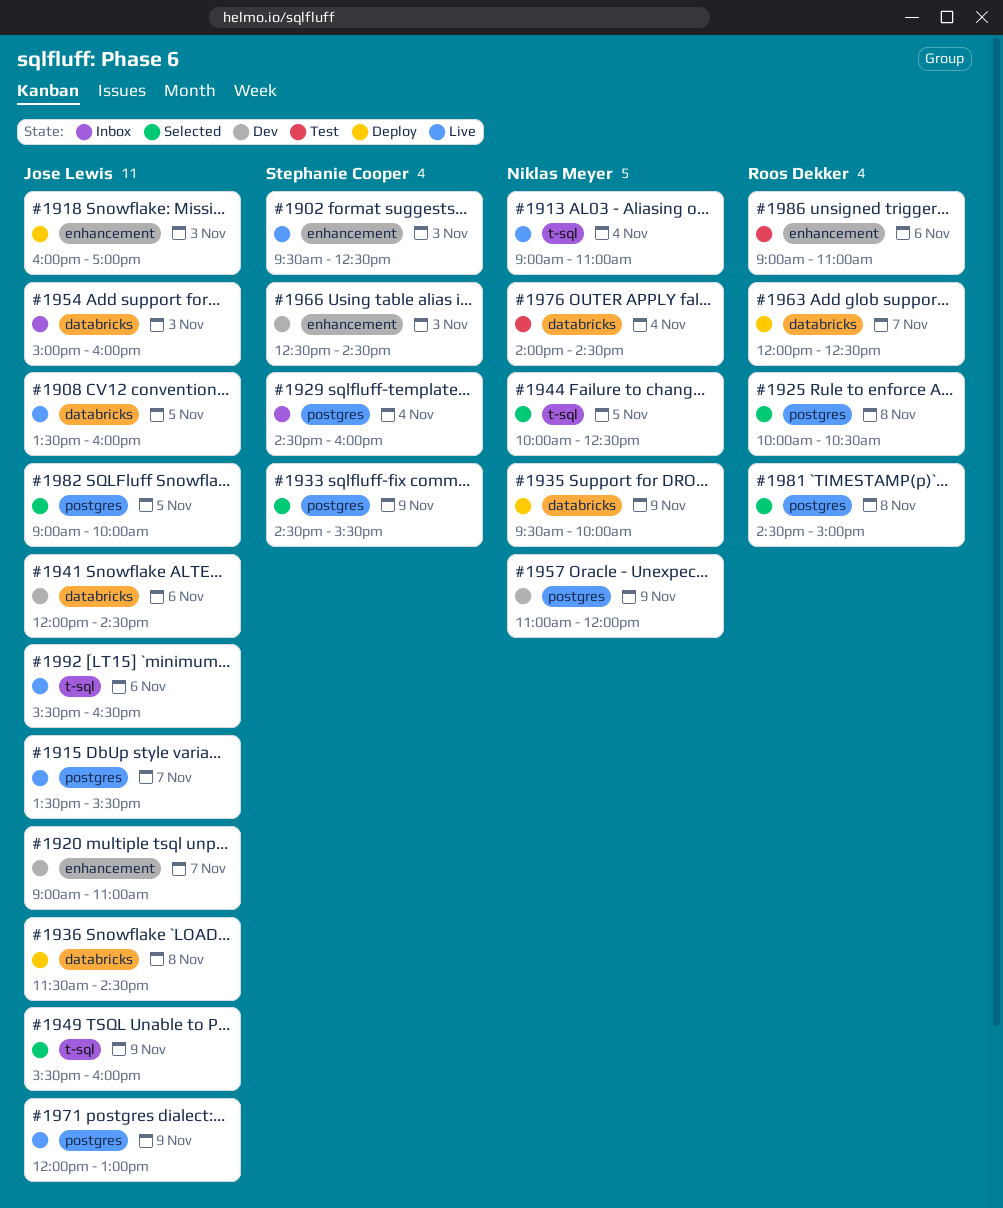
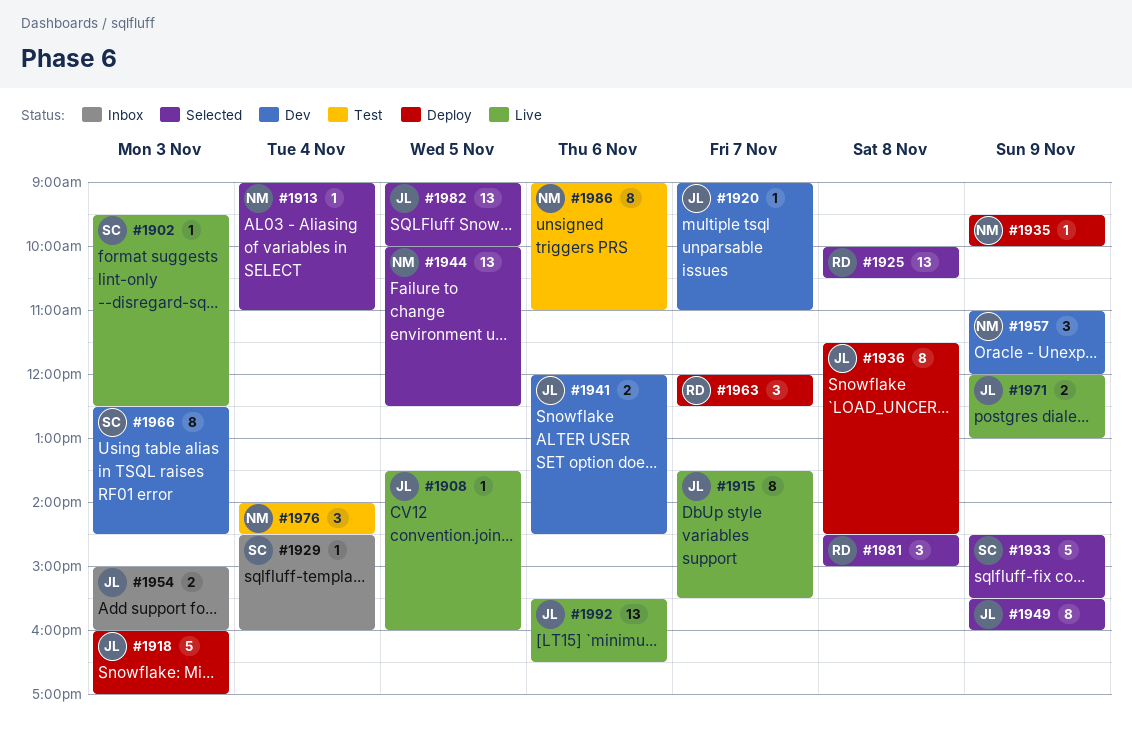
#1913, status: Live -> Selected
#1986, owner: Roos Dekker -> Niklas Meyer

